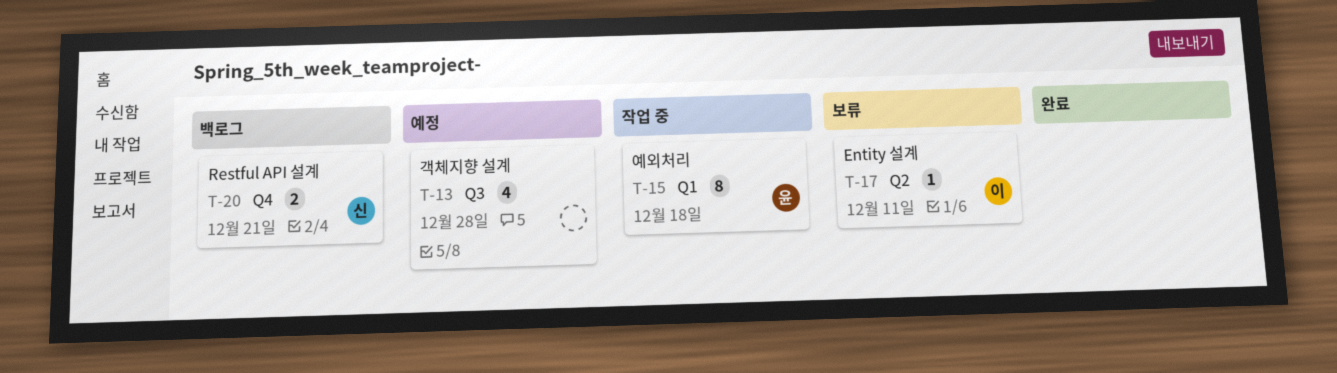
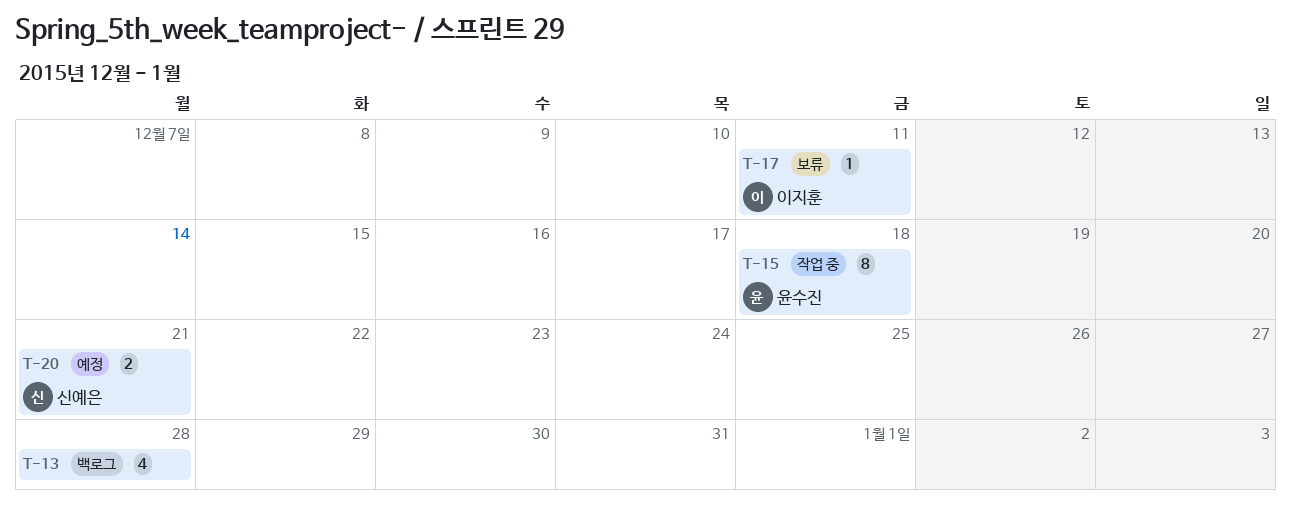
T-13, status: 예정 -> 백로그
T-20, status: 백로그 -> 예정

